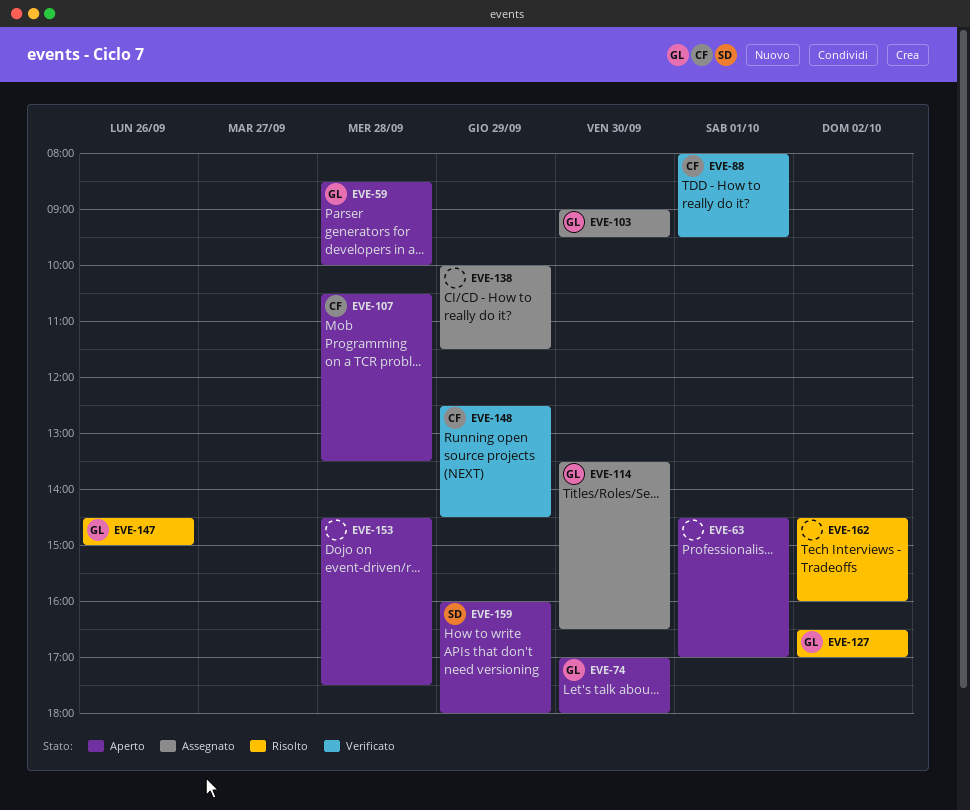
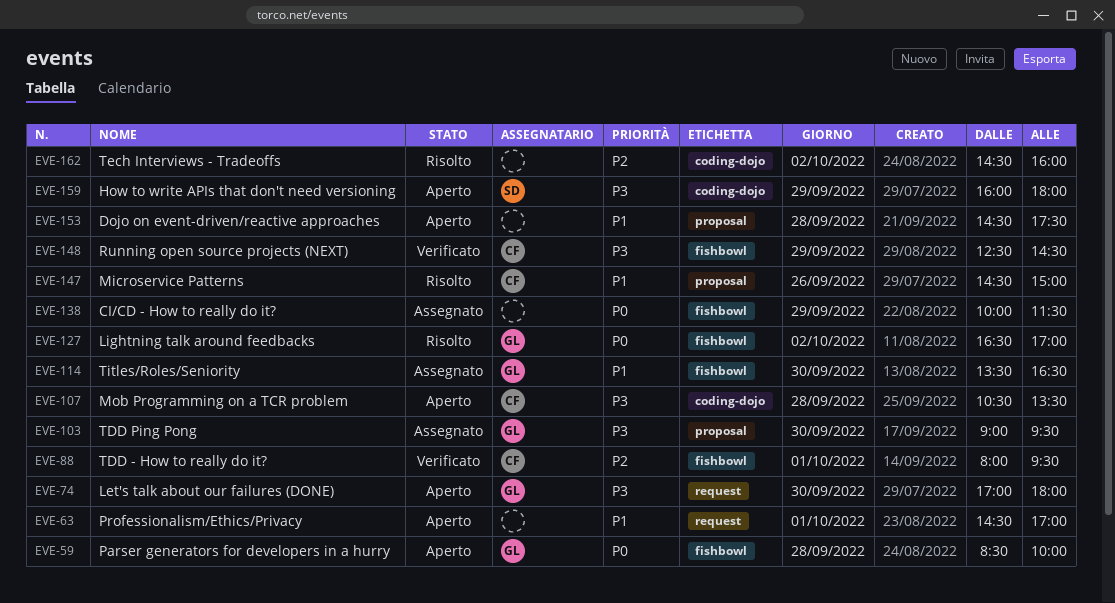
EVE-147, owner: GL -> CF

